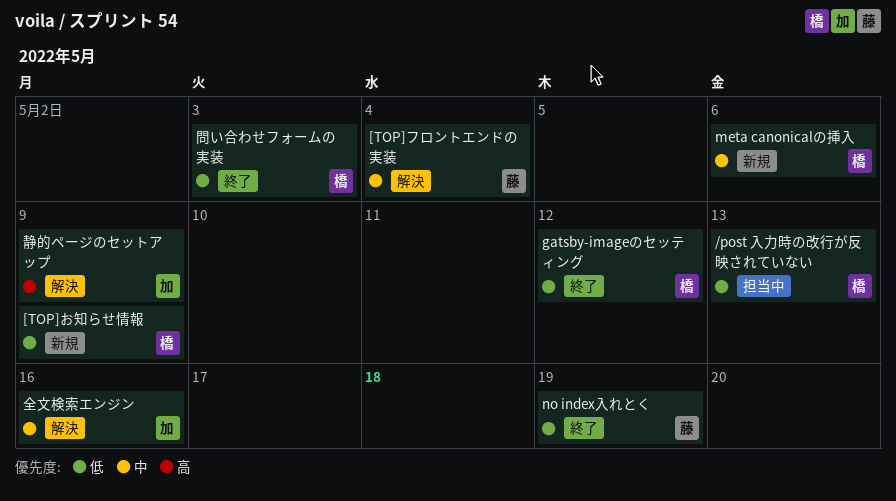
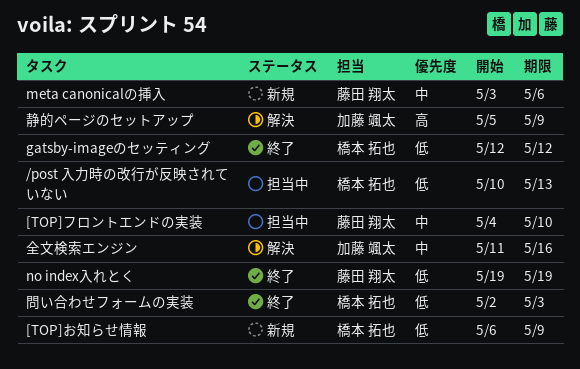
[TOP]フロントエンドの実装, status: 解決 -> 担当中
[TOP]フロントエンドの実装, due: May 4 -> May 10
meta canonicalの挿入, owner: 橋本 拓也 -> 藤田 翔太

